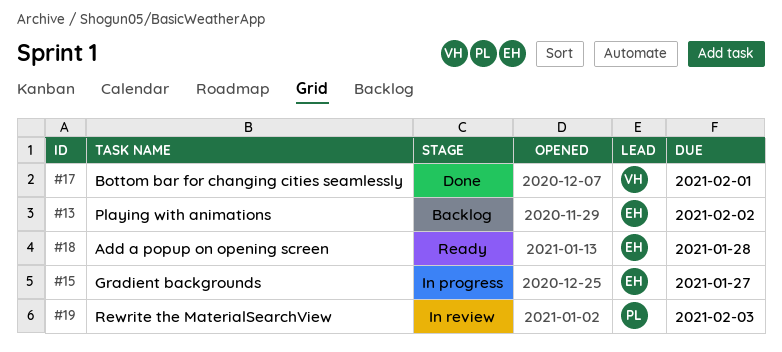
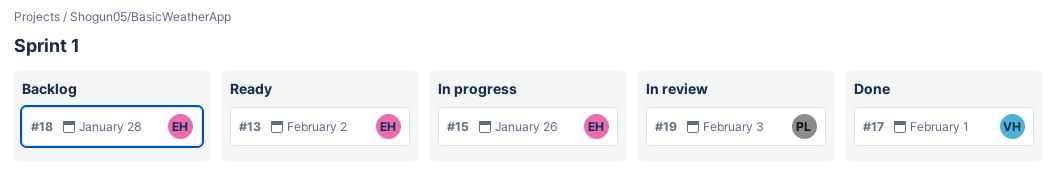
#13, status: Backlog -> Ready
#15, due: Jan 27 -> Jan 26
#18, status: Ready -> Backlog

